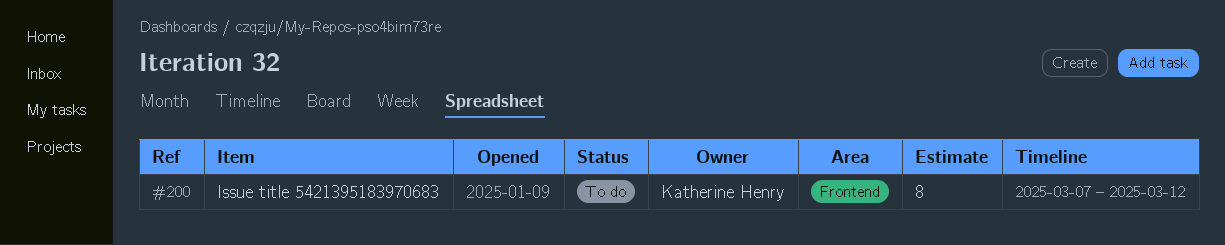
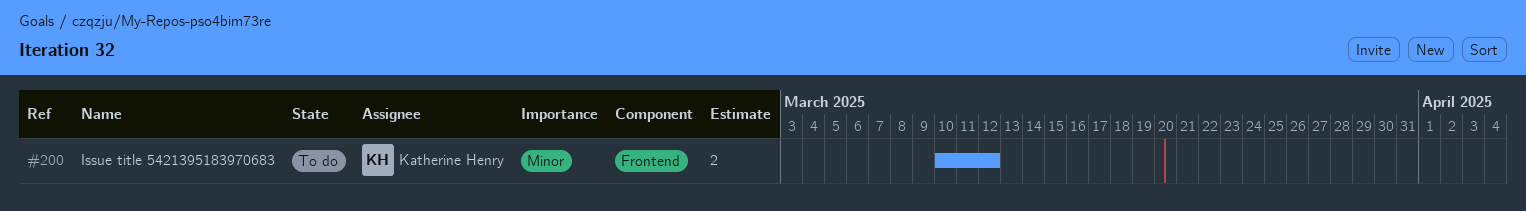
#200, estimate: 8 -> 2
#200, start: Mar 7 -> Mar 10

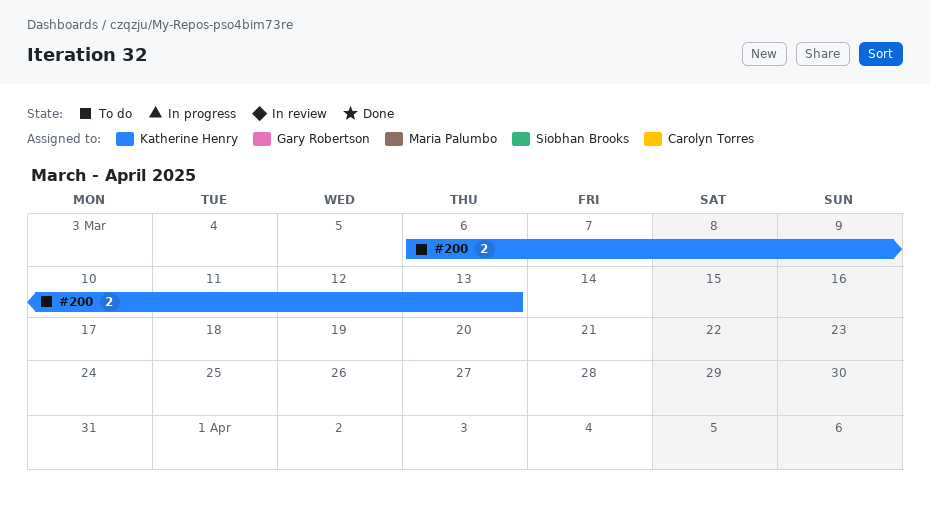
#200, start: Mar 10 -> Mar 6
#200, due: Mar 12 -> Mar 13

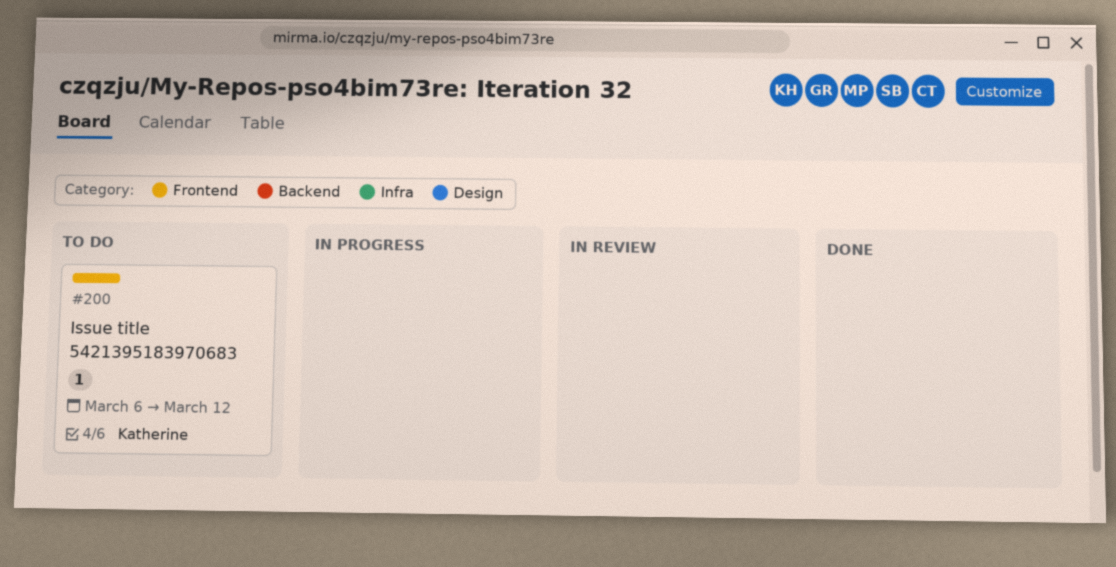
#200, estimate: 2 -> 1
#200, due: Mar 13 -> Mar 12

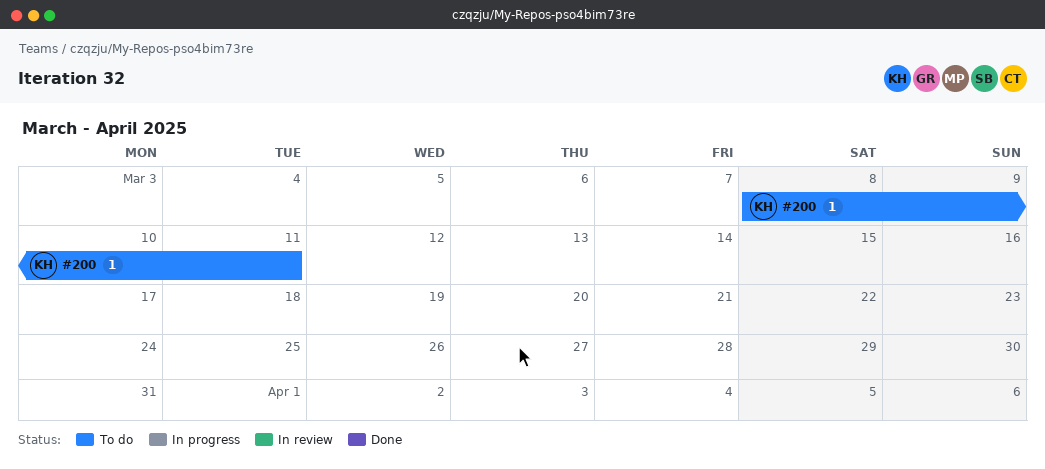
#200, start: Mar 6 -> Mar 8
#200, due: Mar 12 -> Mar 11

